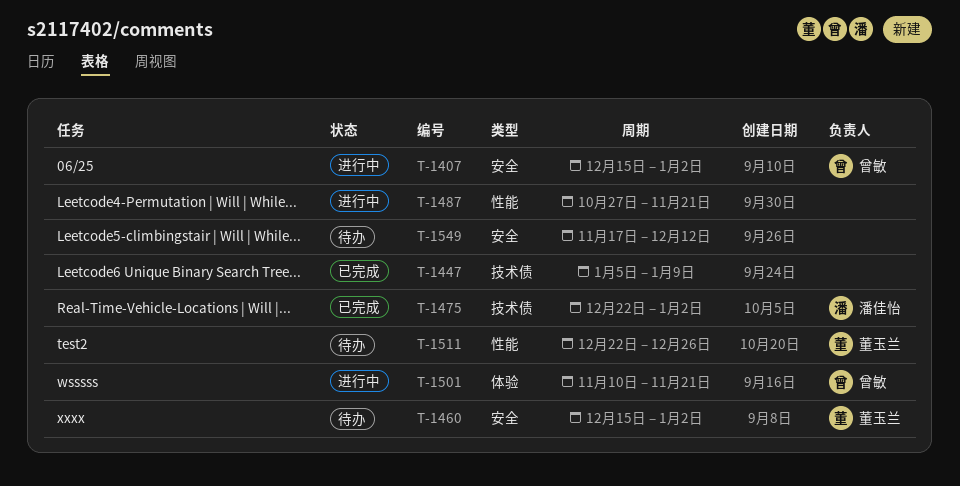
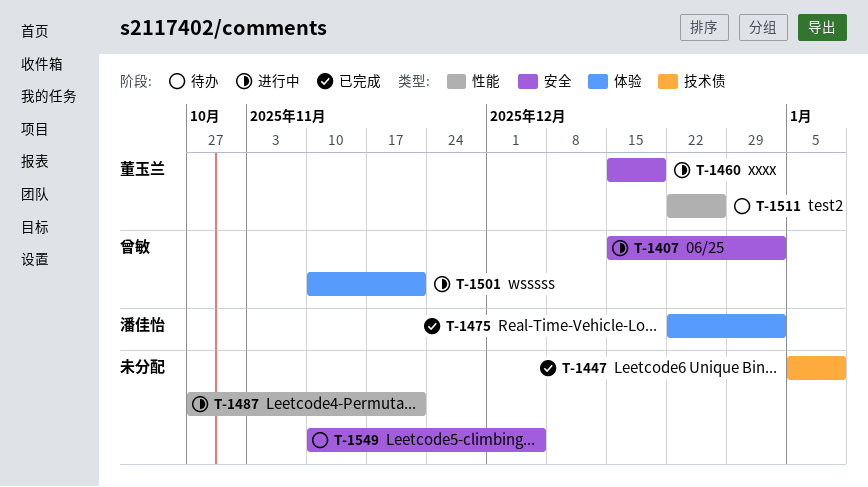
T-1460, status: 待办 -> 进行中
T-1460, due: Jan 2 -> Dec 19
T-1475, label: 技术债 -> 体验
T-1549, start: Nov 17 -> Nov 10
T-1549, due: Dec 12 -> Dec 5

